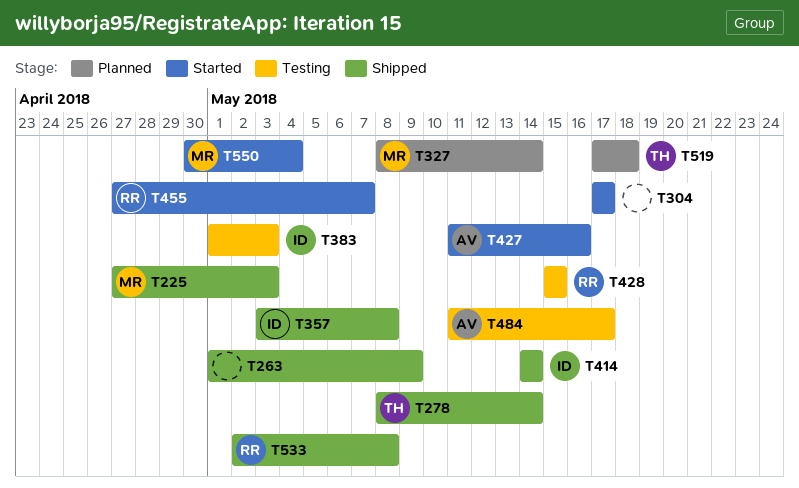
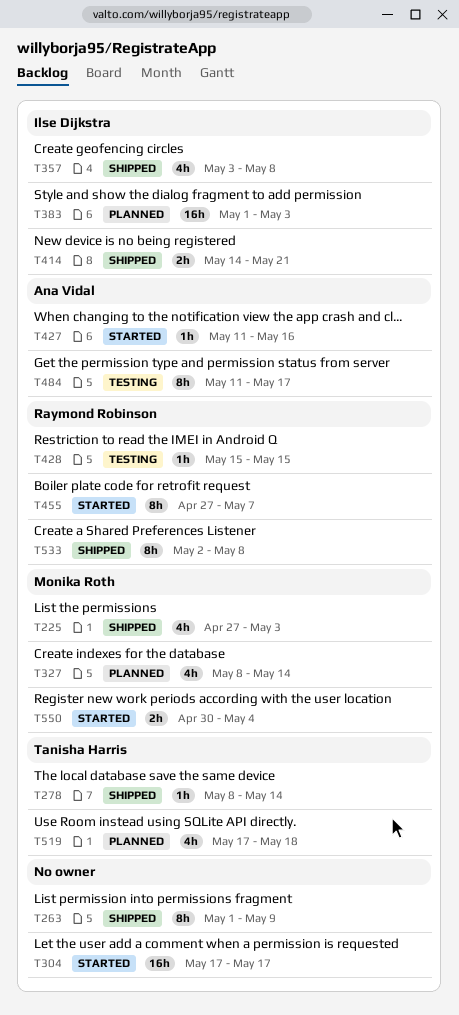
T383, status: Testing -> Planned
T414, due: May 14 -> May 21

